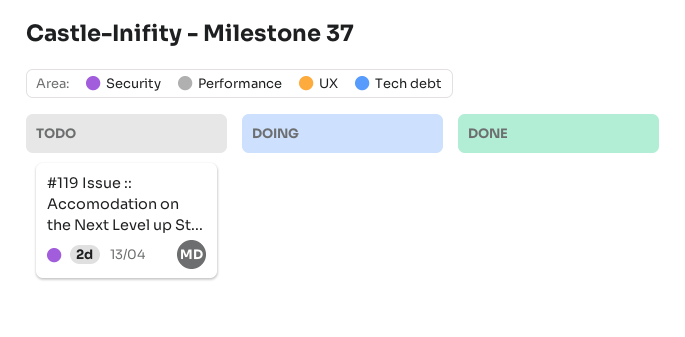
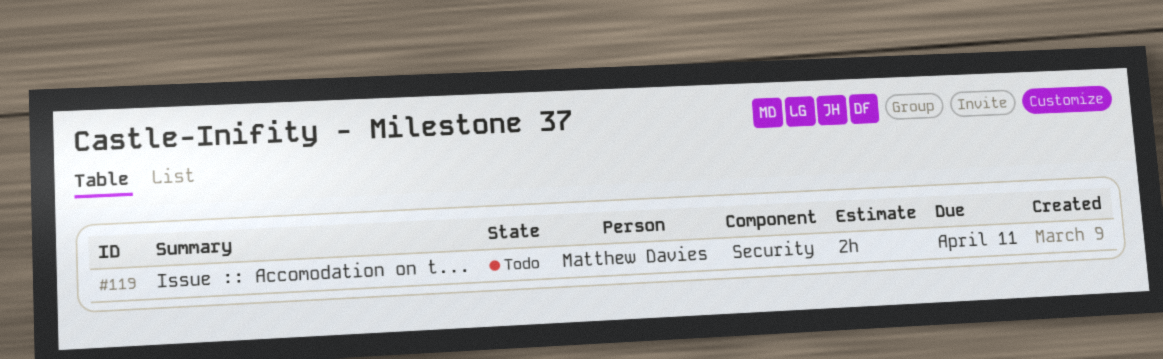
#119, estimate: 2d -> 2h
#119, due: Apr 13 -> Apr 11

